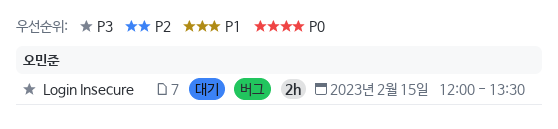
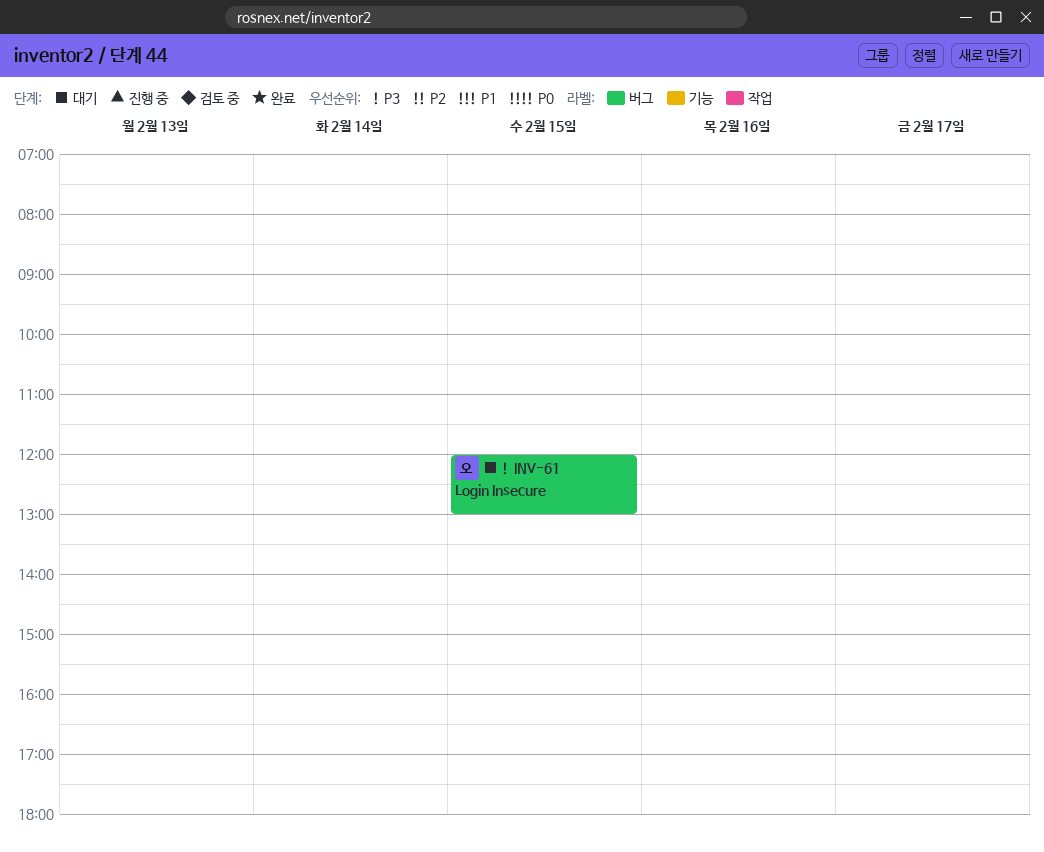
Login Insecure, ends: 13:30 -> 13:00

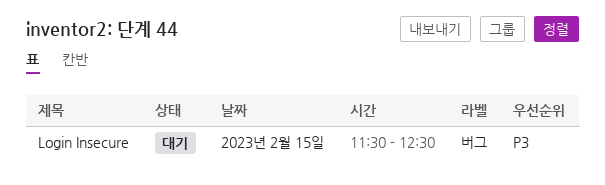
Login Insecure, begins: 12:00 -> 11:30
Login Insecure, ends: 13:00 -> 12:30

